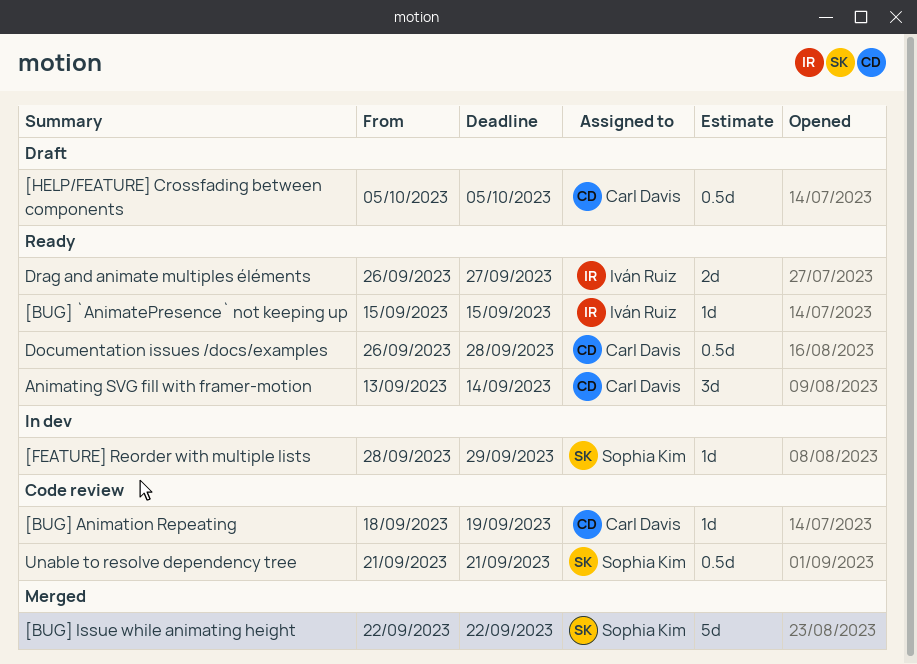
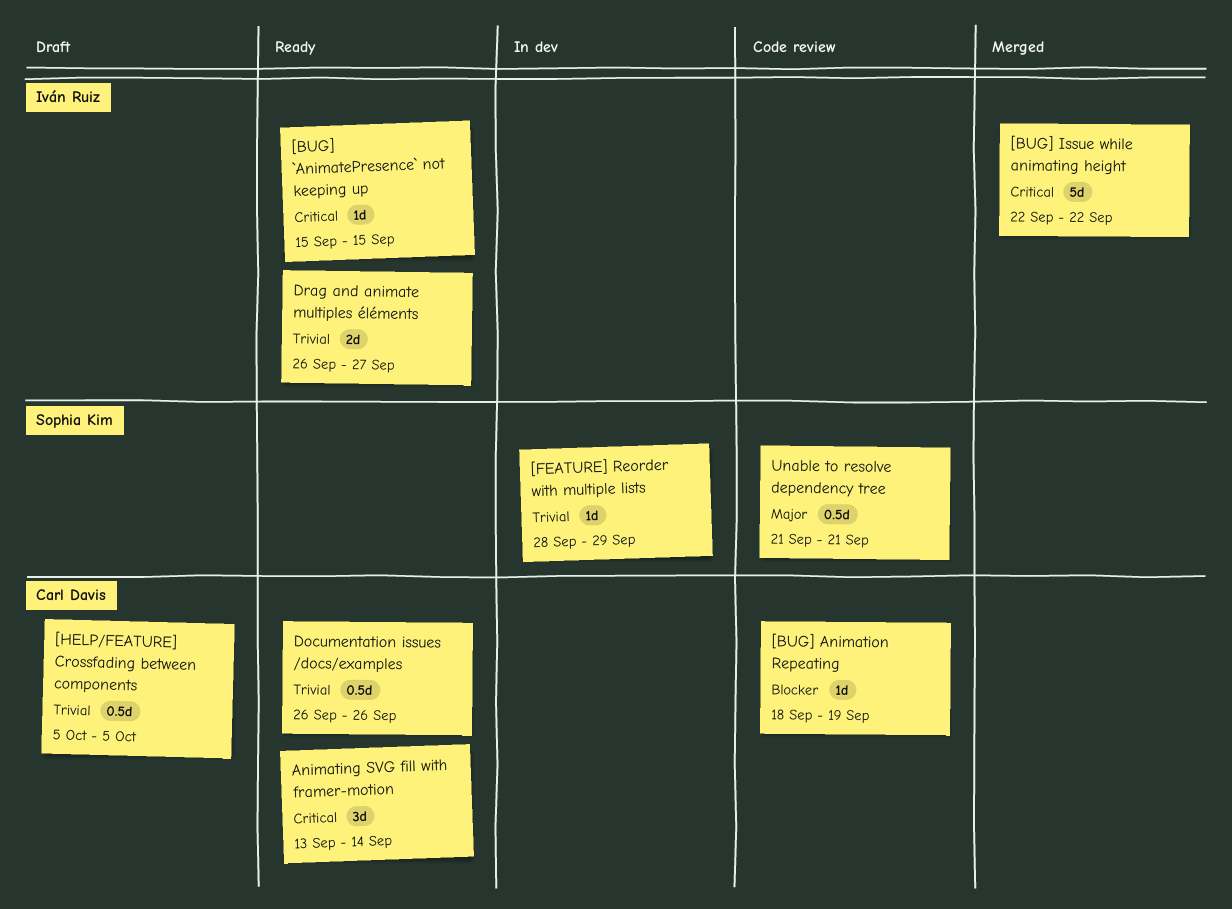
[BUG] Issue while animating height, owner: Sophia Kim -> Iván Ruiz
Documentation issues /docs/examples, due: Sep 28 -> Sep 26

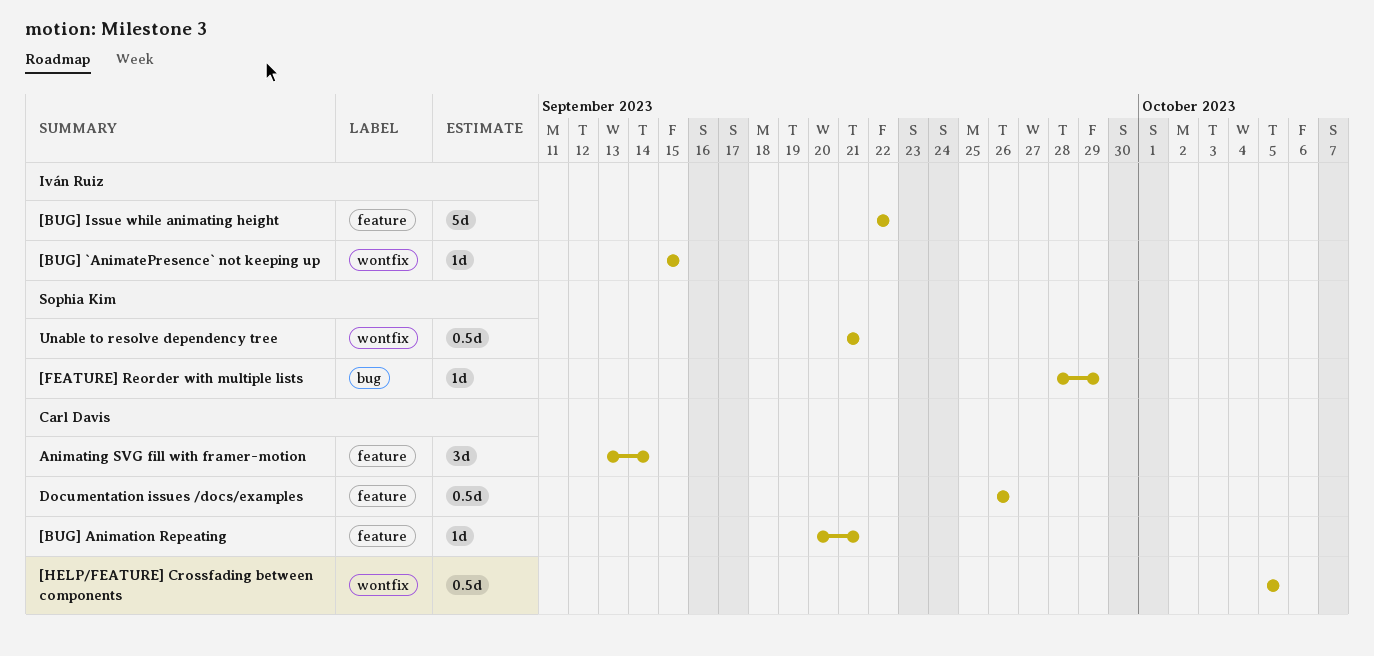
[BUG] Animation Repeating, start: Sep 18 -> Sep 20
[BUG] Animation Repeating, due: Sep 19 -> Sep 21
Drag and animate multiples éléments: present -> none

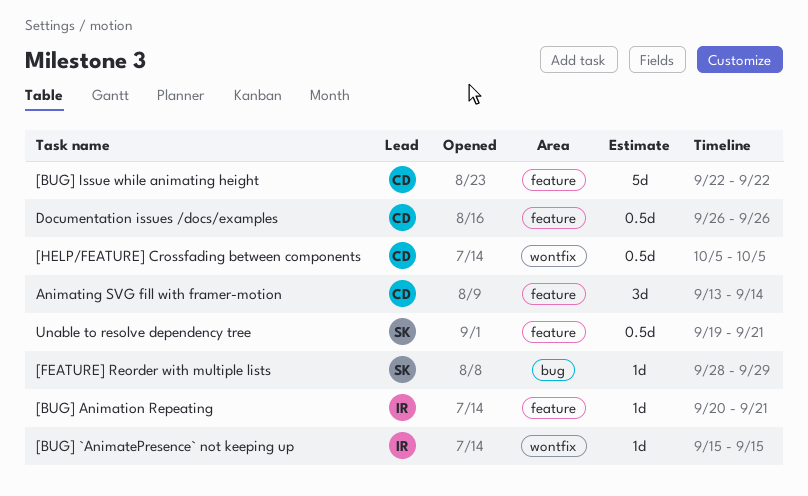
[BUG] Animation Repeating, owner: Carl Davis -> Iván Ruiz
[BUG] Issue while animating height, owner: Iván Ruiz -> Carl Davis
Unable to resolve dependency tree, label: wontfix -> feature
Unable to resolve dependency tree, start: Sep 21 -> Sep 19

